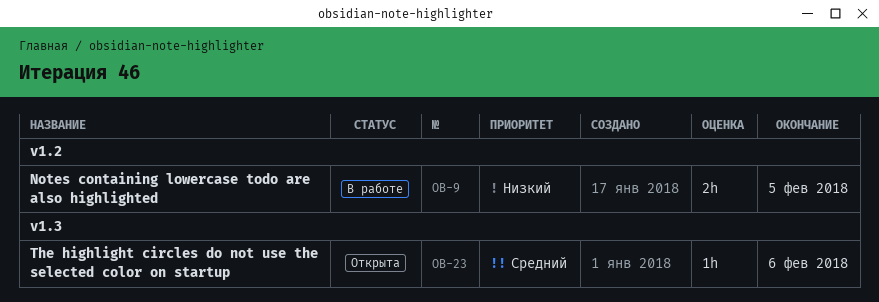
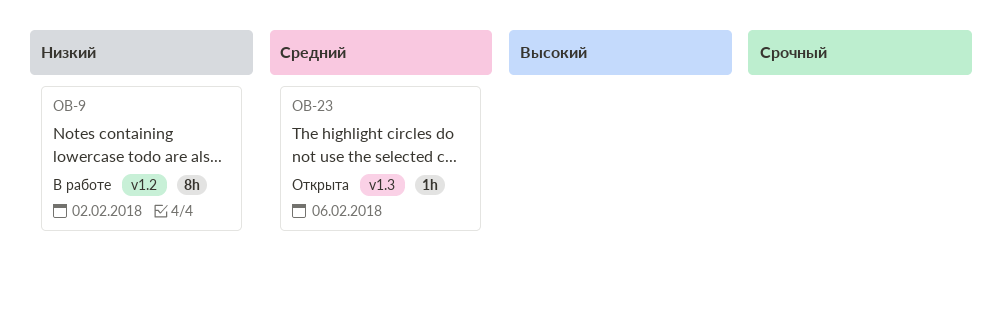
OB-9, estimate: 2h -> 8h
OB-9, due: Feb 5 -> Feb 2

